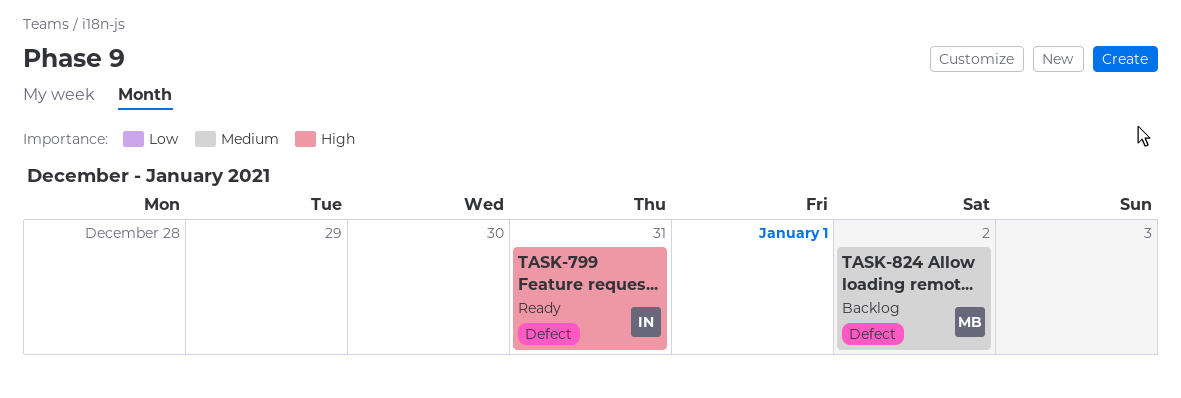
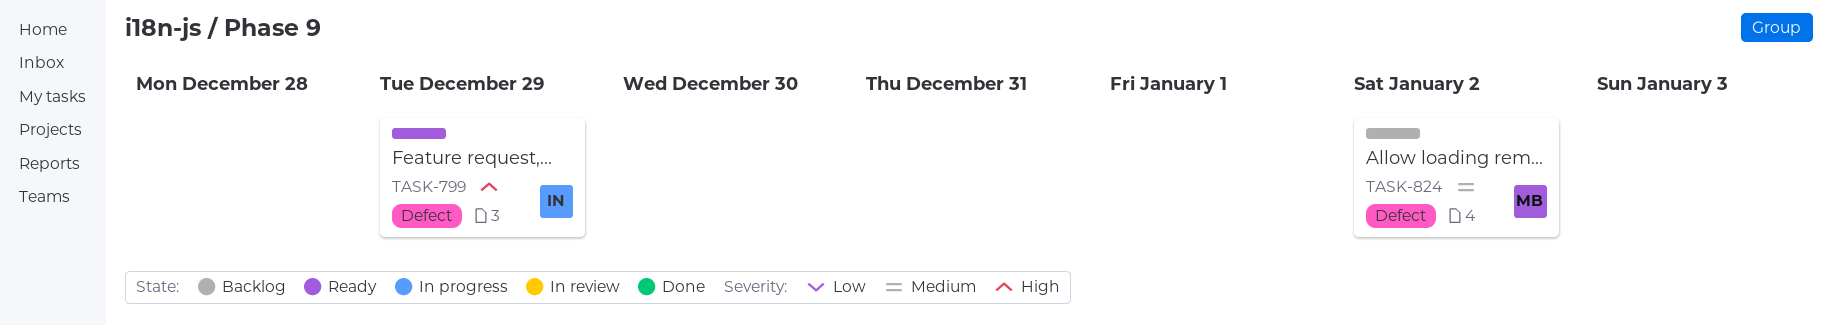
TASK-799, due: Dec 31 -> Dec 29

